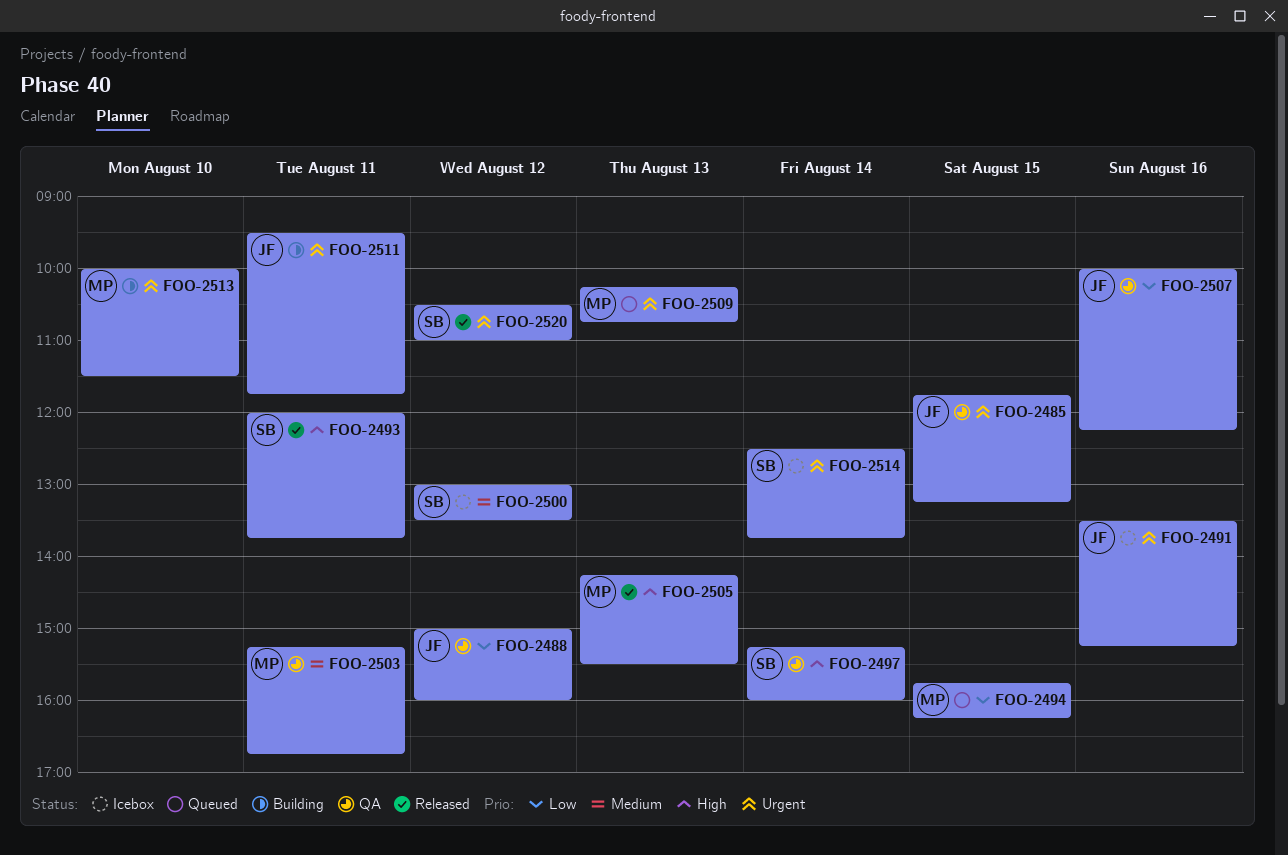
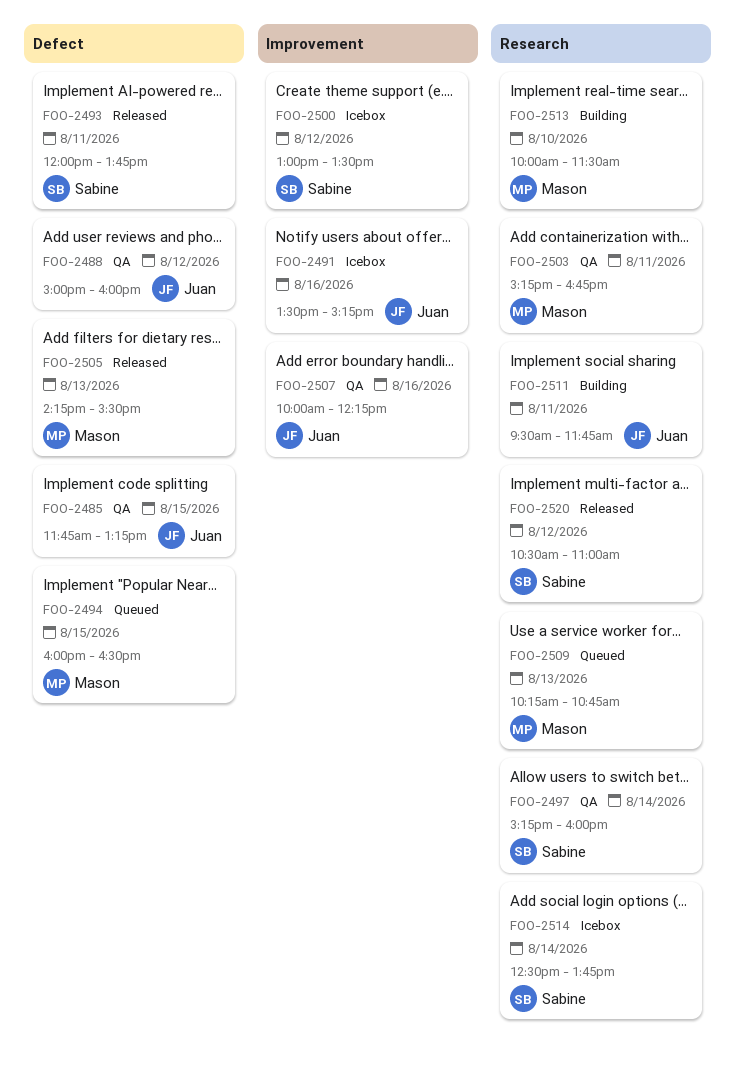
FOO-2494, begins: 15:45 -> 16:00
FOO-2494, ends: 16:15 -> 16:30

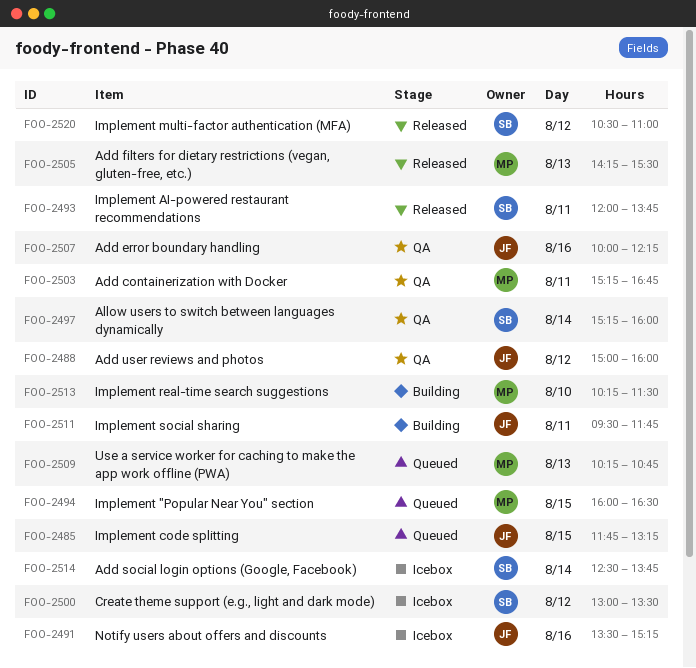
FOO-2485, status: QA -> Queued
FOO-2513, begins: 10:00 -> 10:15

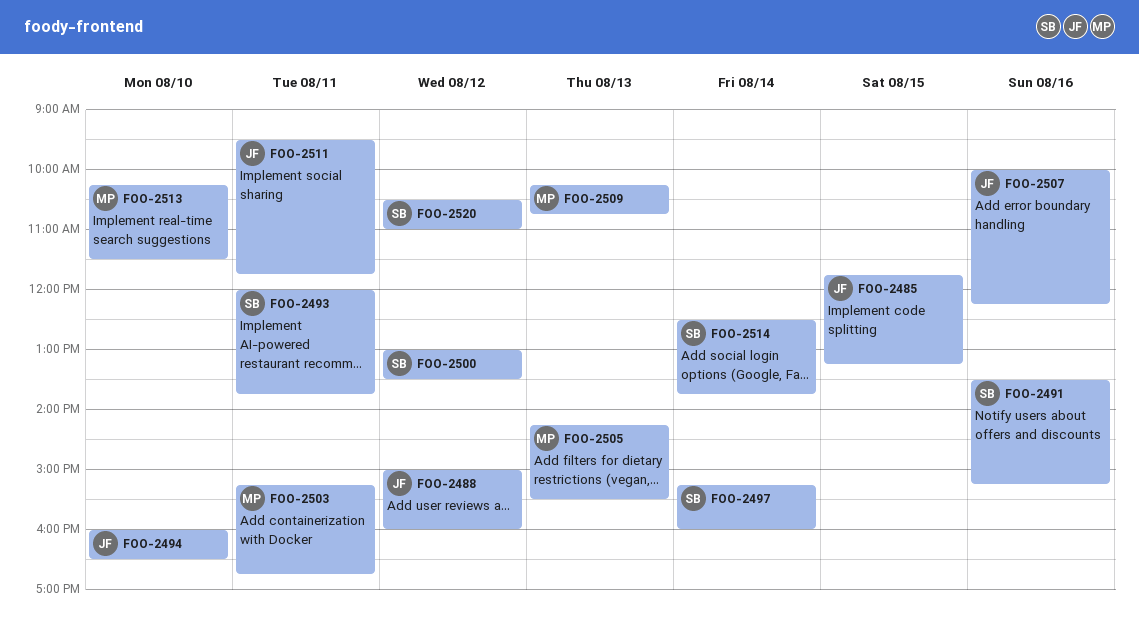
FOO-2491, owner: JF -> SB
FOO-2494, owner: MP -> JF
FOO-2494, day: Aug 15 -> Aug 10

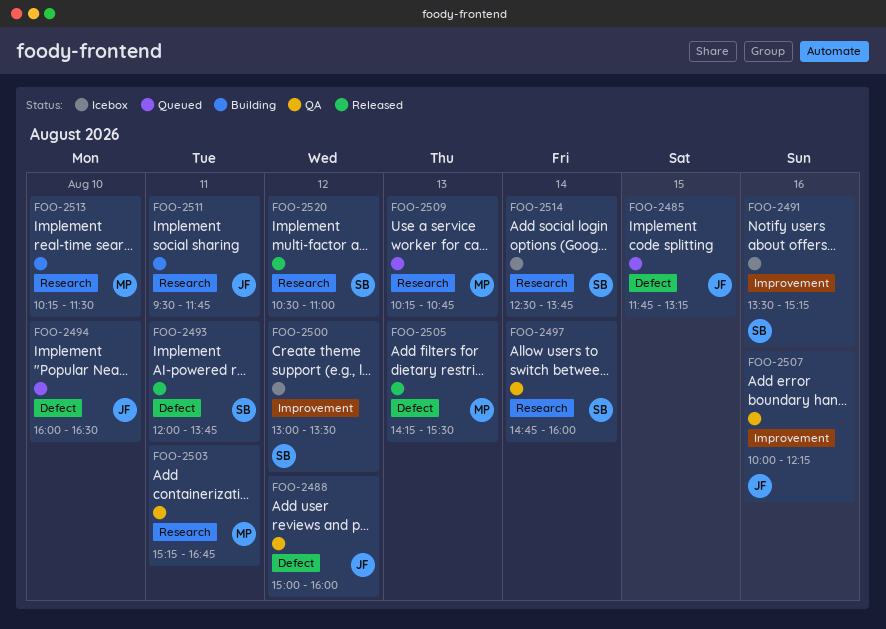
FOO-2497, begins: 15:15 -> 14:45

